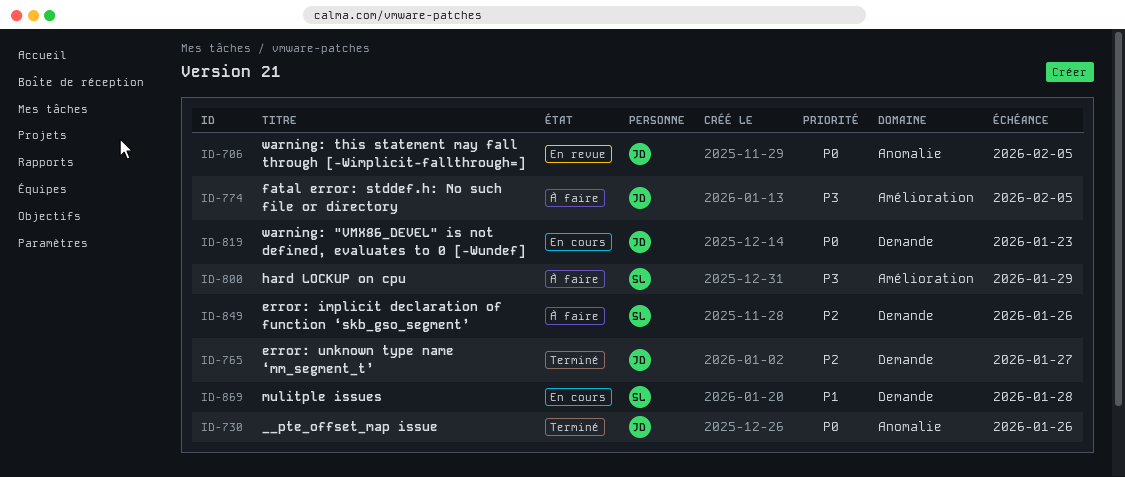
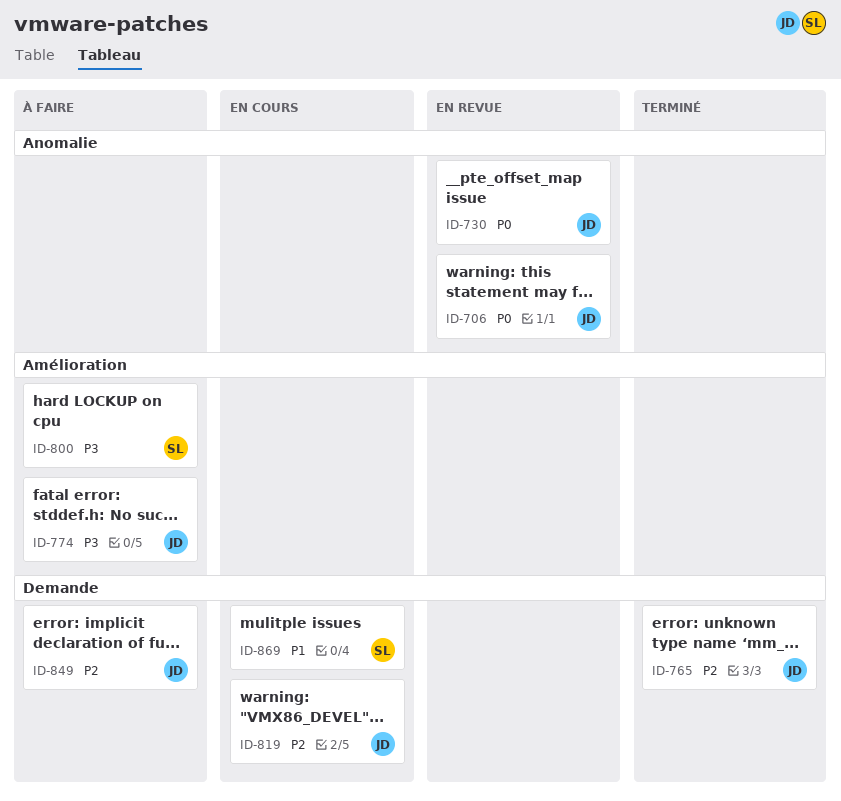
ID-730, status: Terminé -> En revue
ID-819, priority: P0 -> P2
ID-849, owner: SL -> JD

